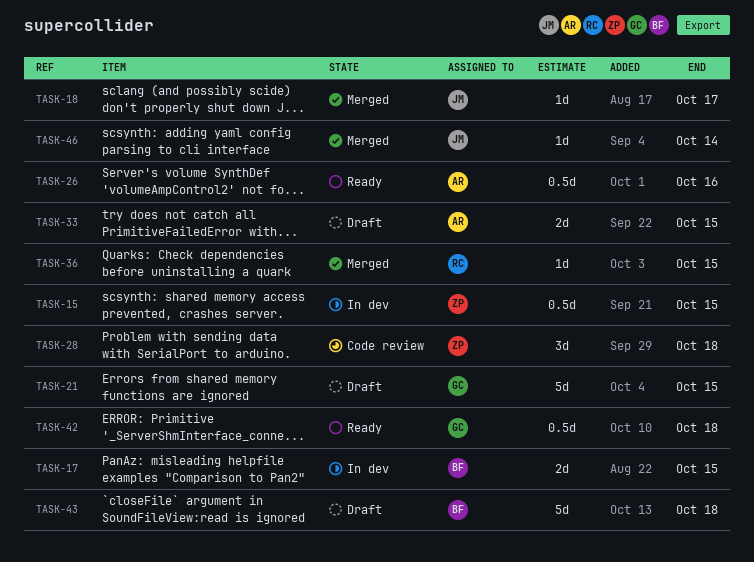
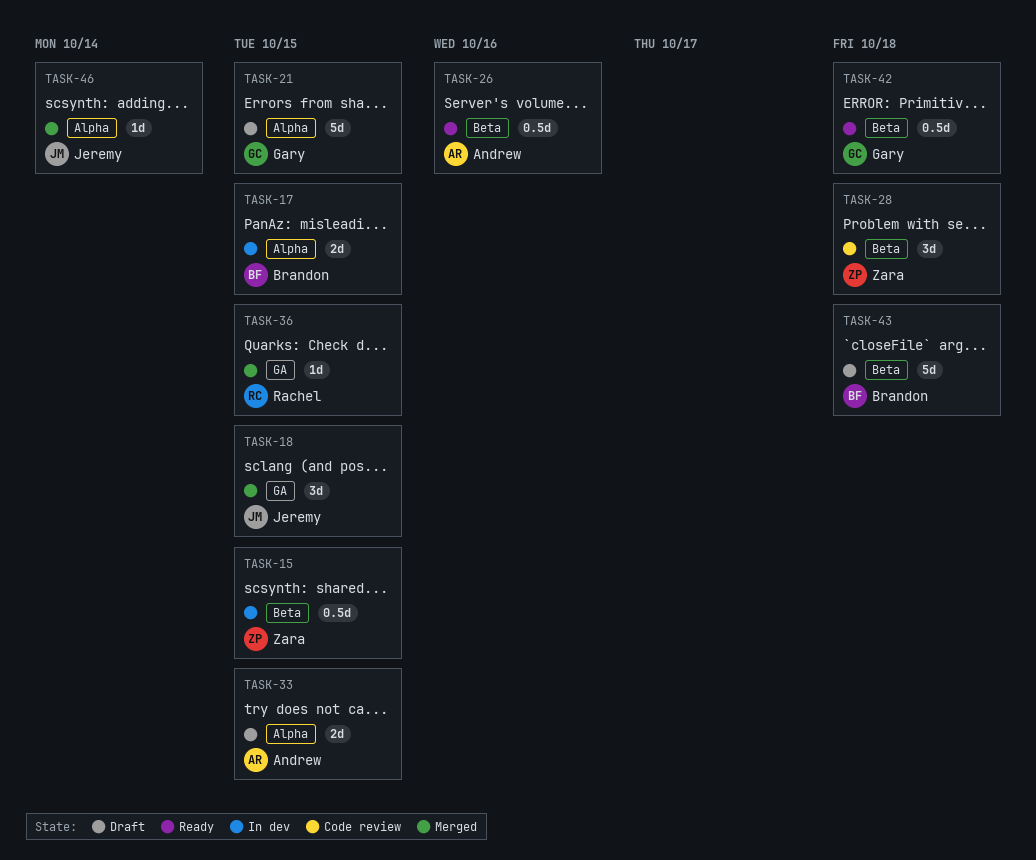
TASK-18, estimate: 1d -> 3d
TASK-18, due: Oct 17 -> Oct 15

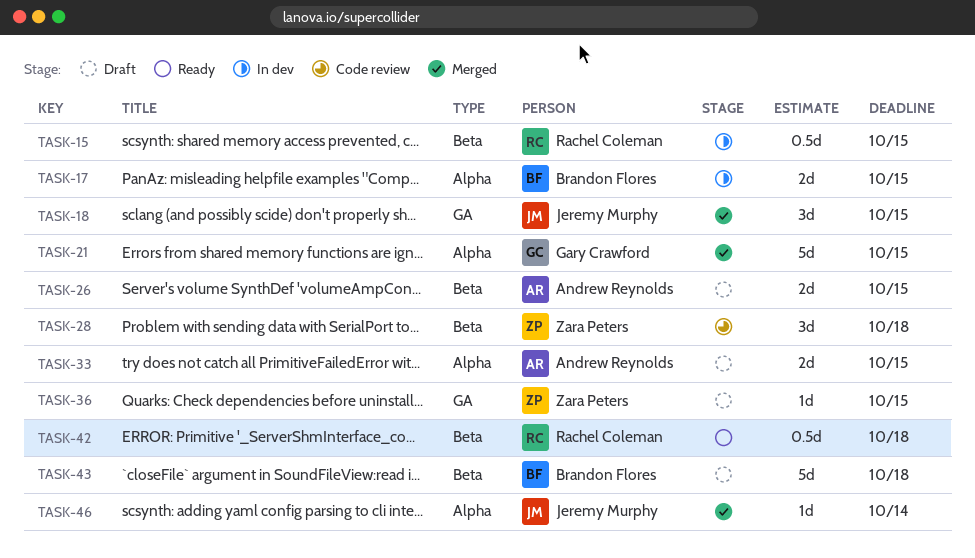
TASK-15, owner: Zara Peters -> Rachel Coleman
TASK-21, status: Draft -> Merged
TASK-26, status: Ready -> Draft
TASK-26, estimate: 0.5d -> 2d
TASK-26, due: Oct 16 -> Oct 15
TASK-36, status: Merged -> Draft
TASK-36, owner: Rachel Coleman -> Zara Peters
TASK-42, owner: Gary Crawford -> Rachel Coleman

